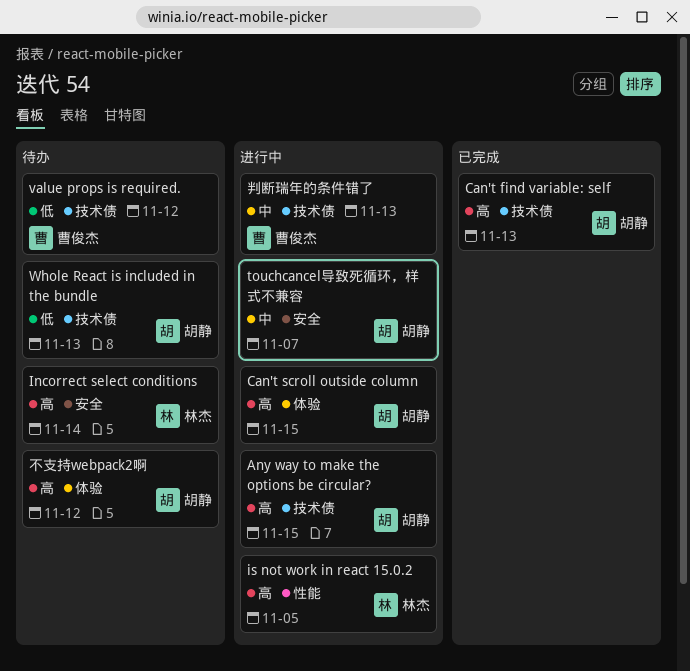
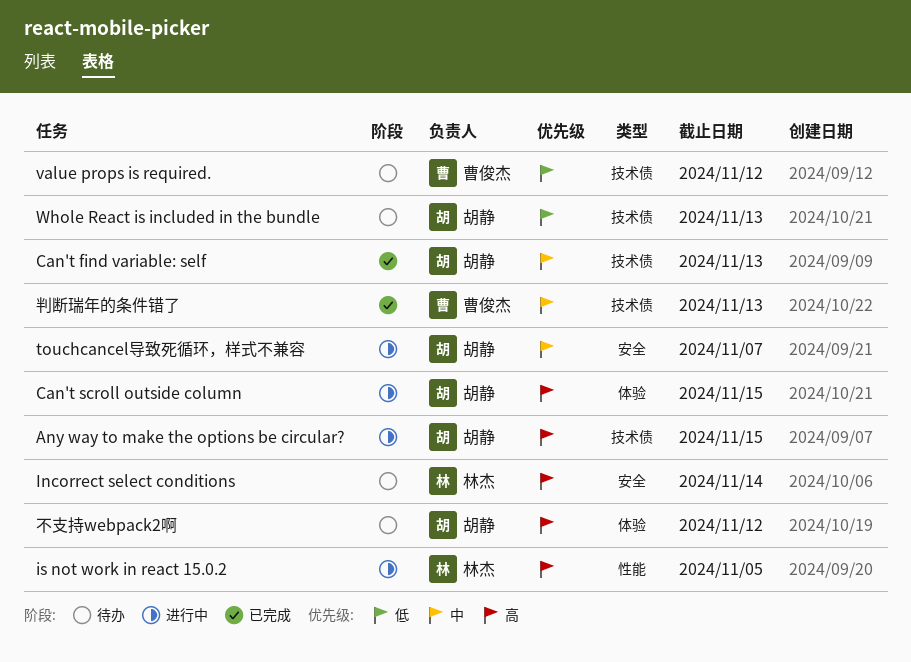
Can't find variable: self, priority: 高 -> 中
判断瑞年的条件错了, status: 进行中 -> 已完成

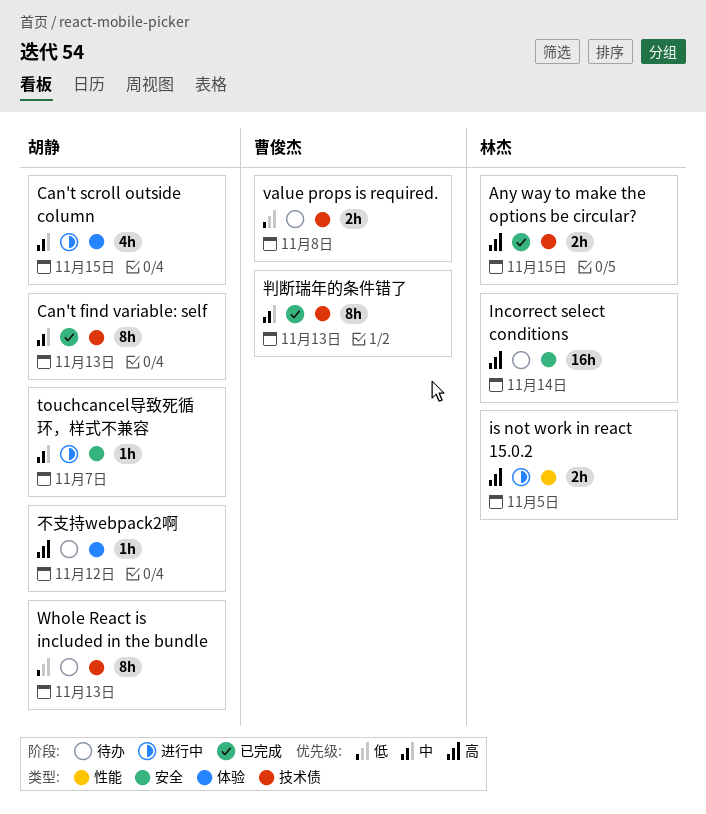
Any way to make the options be circular?, status: 进行中 -> 已完成
Any way to make the options be circular?, owner: 胡静 -> 林杰
Can't scroll outside column, priority: 高 -> 中
value props is required., due: Nov 12 -> Nov 8

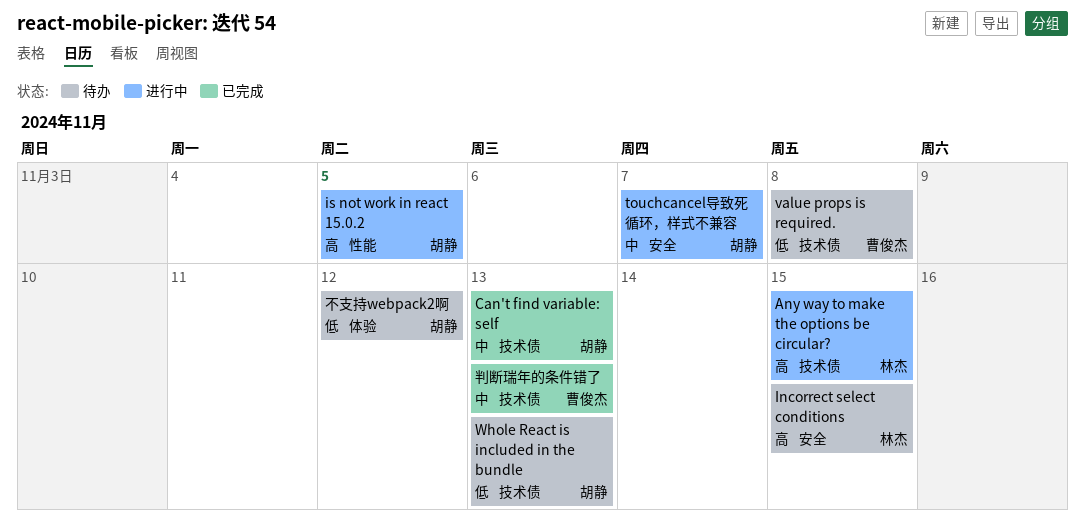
Any way to make the options be circular?, status: 已完成 -> 进行中
Can't scroll outside column: present -> none
Incorrect select conditions, due: Nov 14 -> Nov 15
is not work in react 15.0.2, owner: 林杰 -> 胡静
不支持webpack2啊, priority: 高 -> 低

